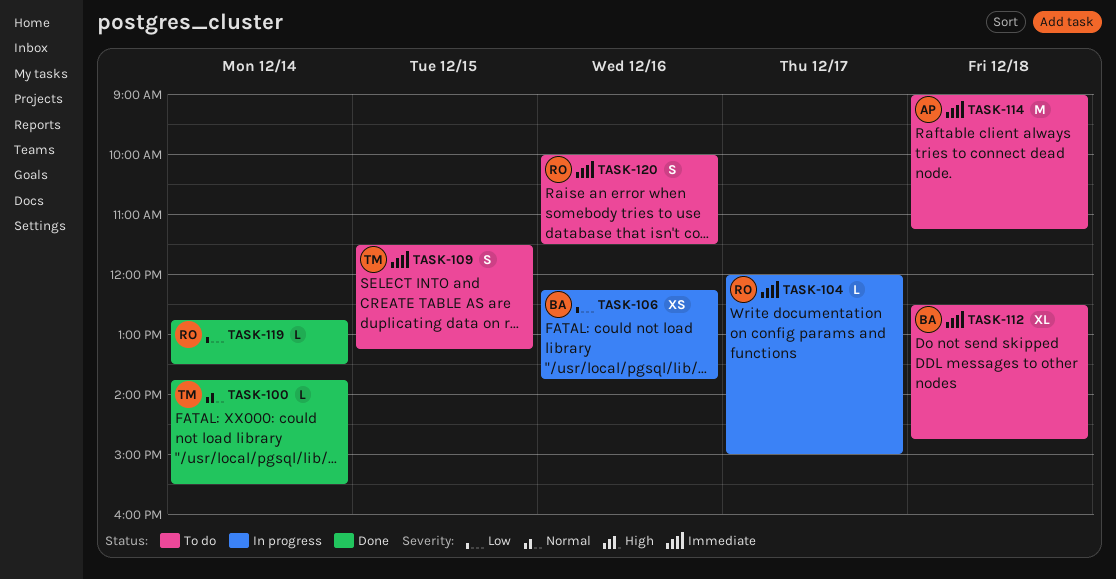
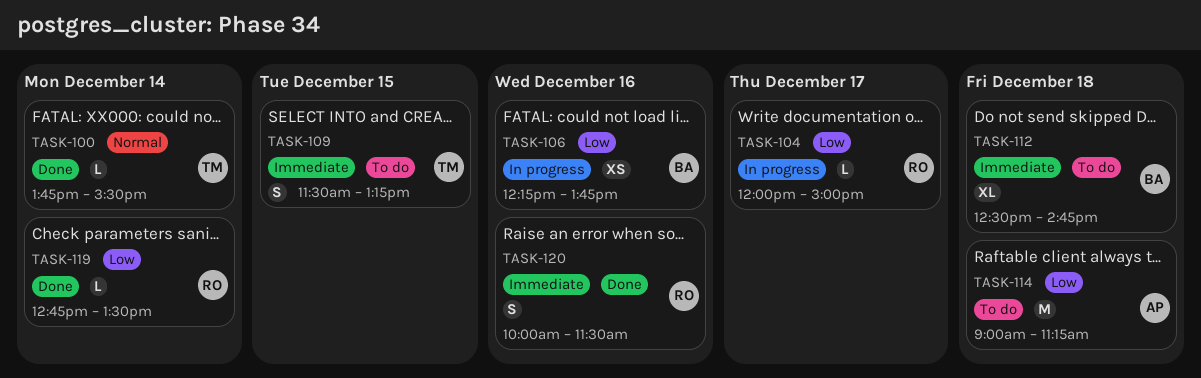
TASK-104, priority: Immediate -> Low
TASK-114, priority: Immediate -> Low
TASK-120, status: To do -> Done

